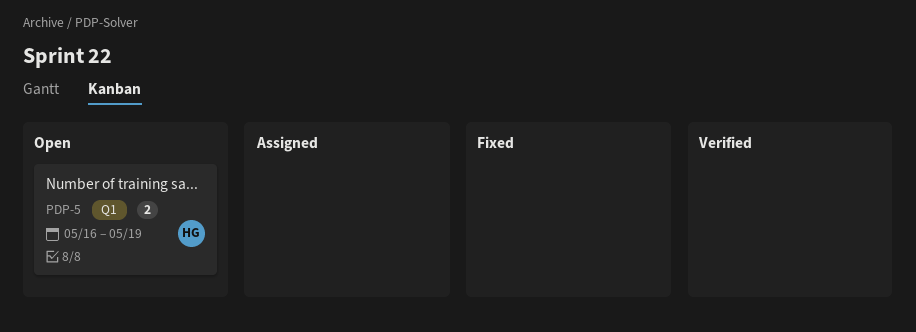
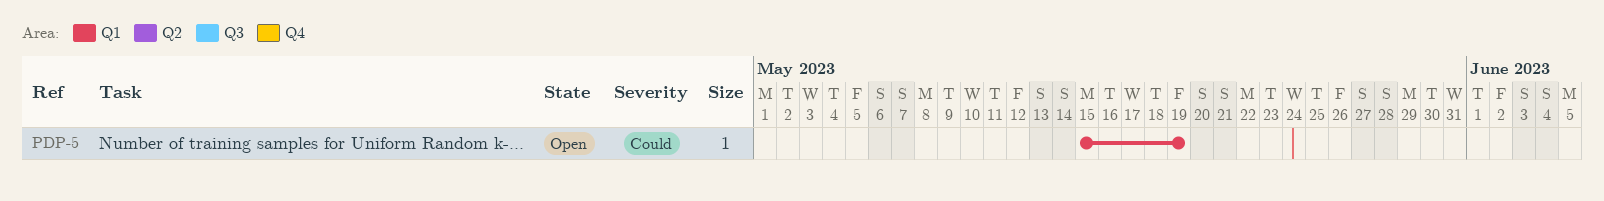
PDP-5, estimate: 2 -> 1
PDP-5, start: May 16 -> May 15

